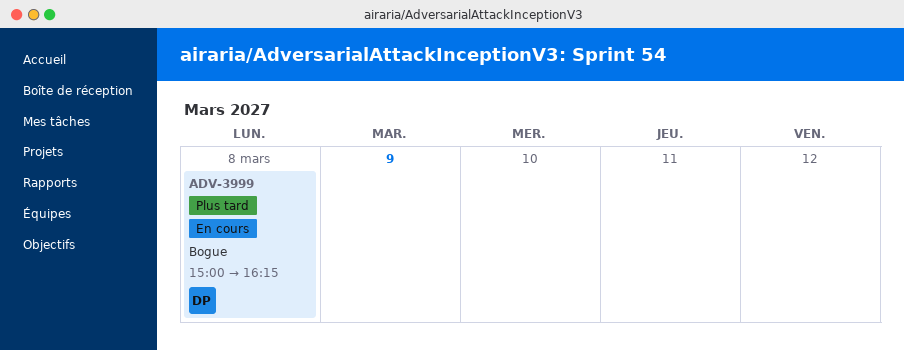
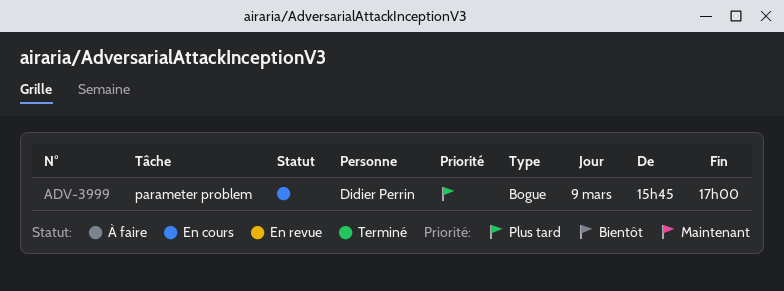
ADV-3999, day: Mar 8 -> Mar 9
ADV-3999, begins: 15:00 -> 15:45
ADV-3999, ends: 16:15 -> 17:00

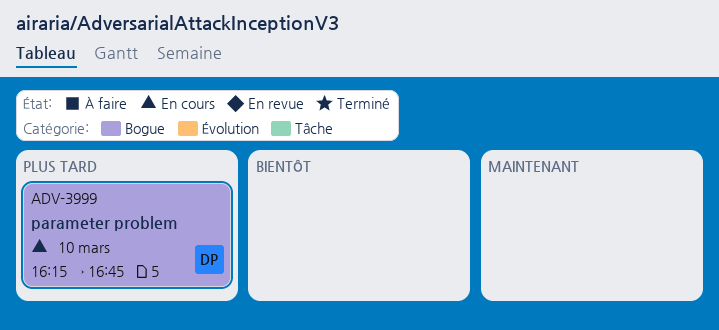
ADV-3999, day: Mar 9 -> Mar 10
ADV-3999, begins: 15:45 -> 16:15
ADV-3999, ends: 17:00 -> 16:45

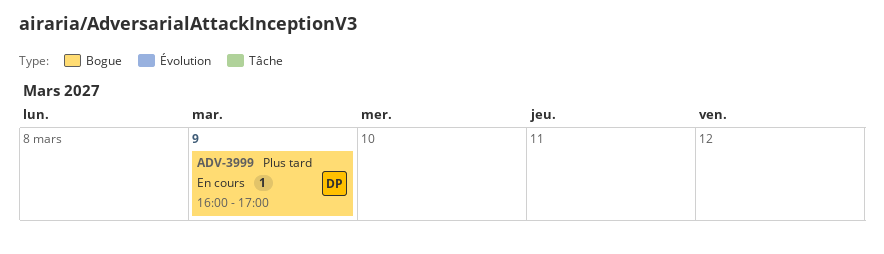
ADV-3999, day: Mar 10 -> Mar 9
ADV-3999, begins: 16:15 -> 16:00
ADV-3999, ends: 16:45 -> 17:00

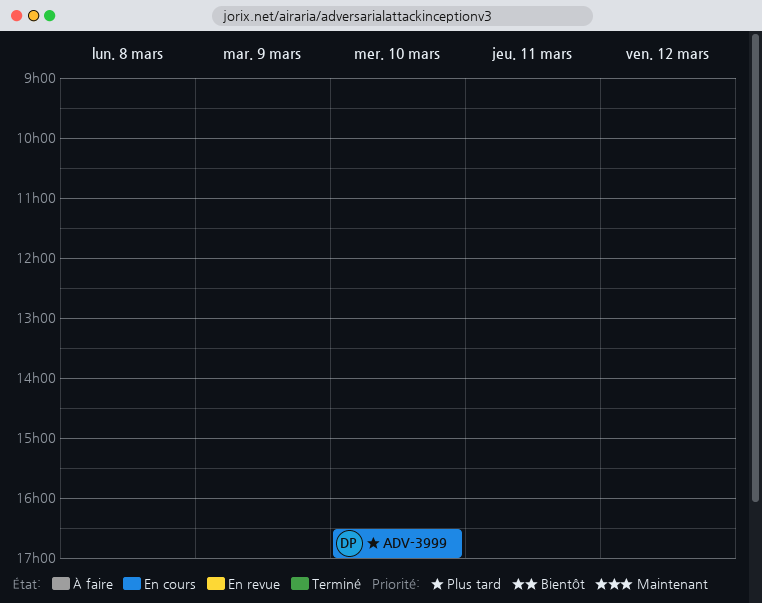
ADV-3999, day: Mar 9 -> Mar 10
ADV-3999, begins: 16:00 -> 16:30

